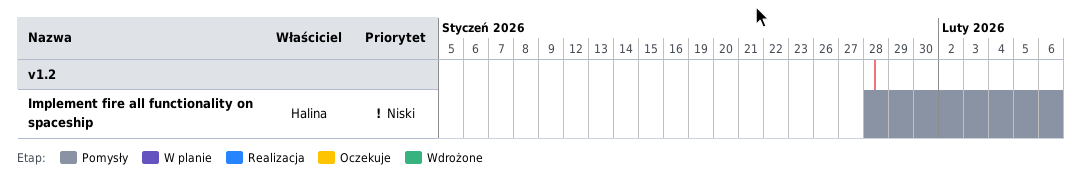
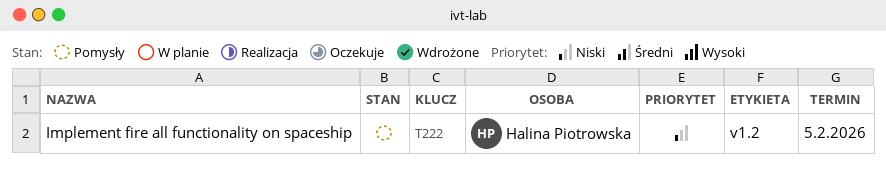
Implement fire all functionality on spaceship, due: Feb 6 -> Feb 5

